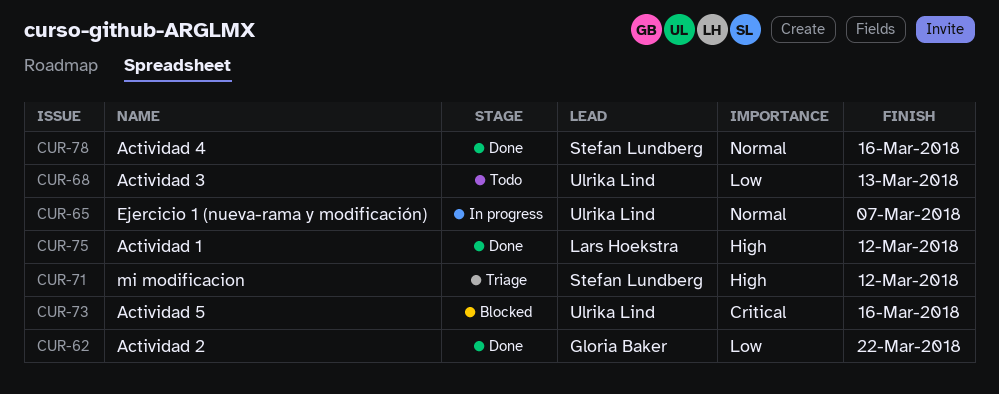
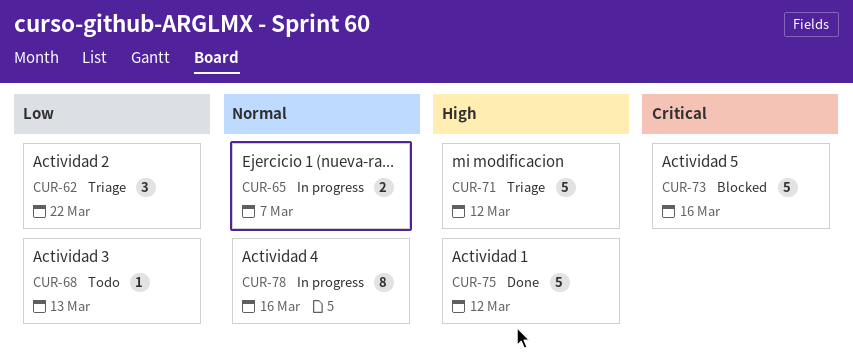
CUR-62, status: Done -> Triage
CUR-78, status: Done -> In progress

